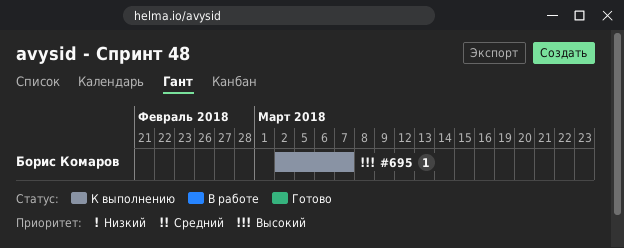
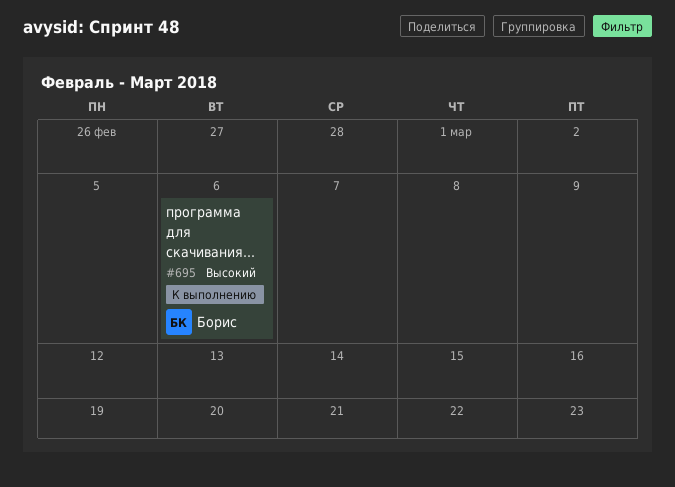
#695, due: Mar 7 -> Mar 6

